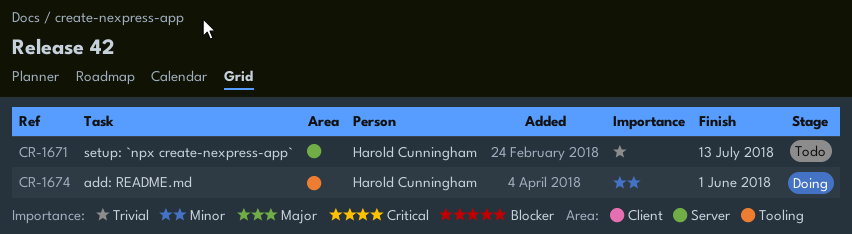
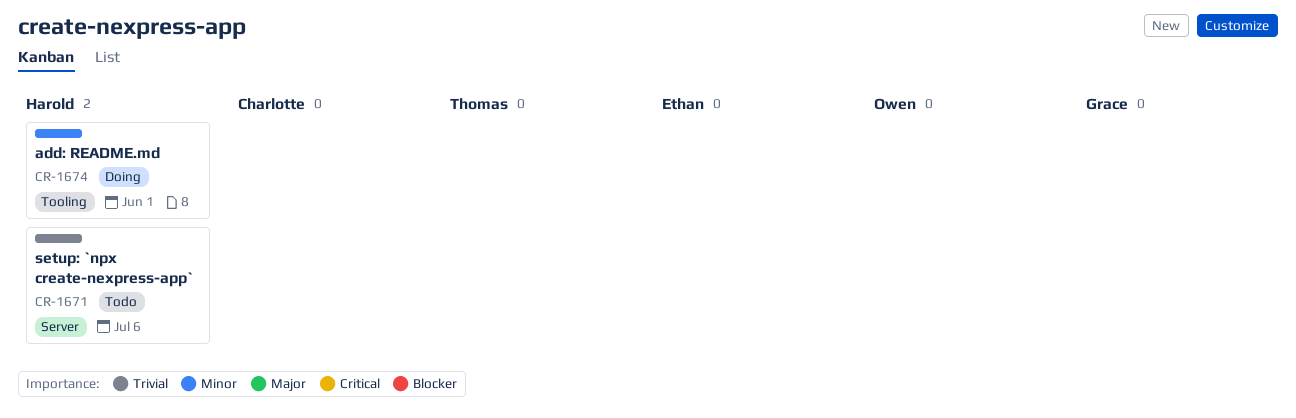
CR-1671, due: Jul 13 -> Jul 6

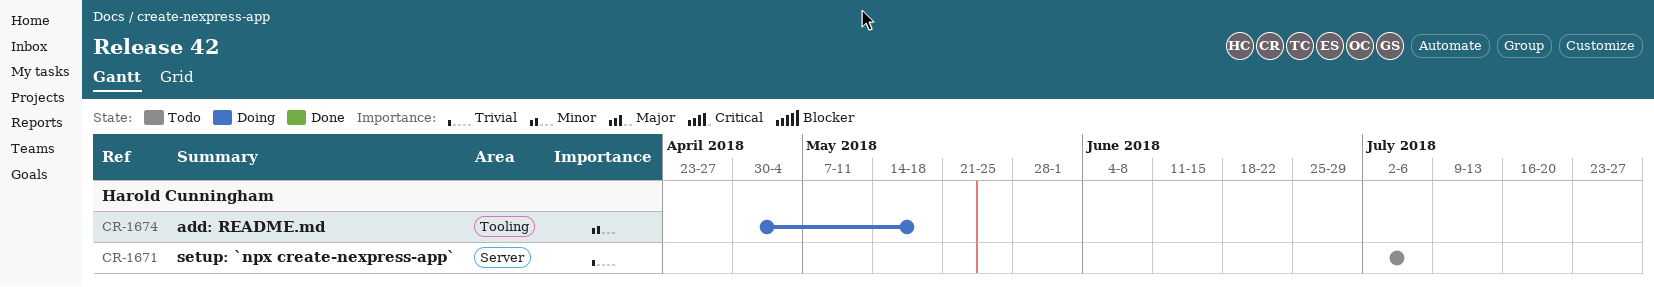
CR-1674, due: Jun 1 -> May 18

